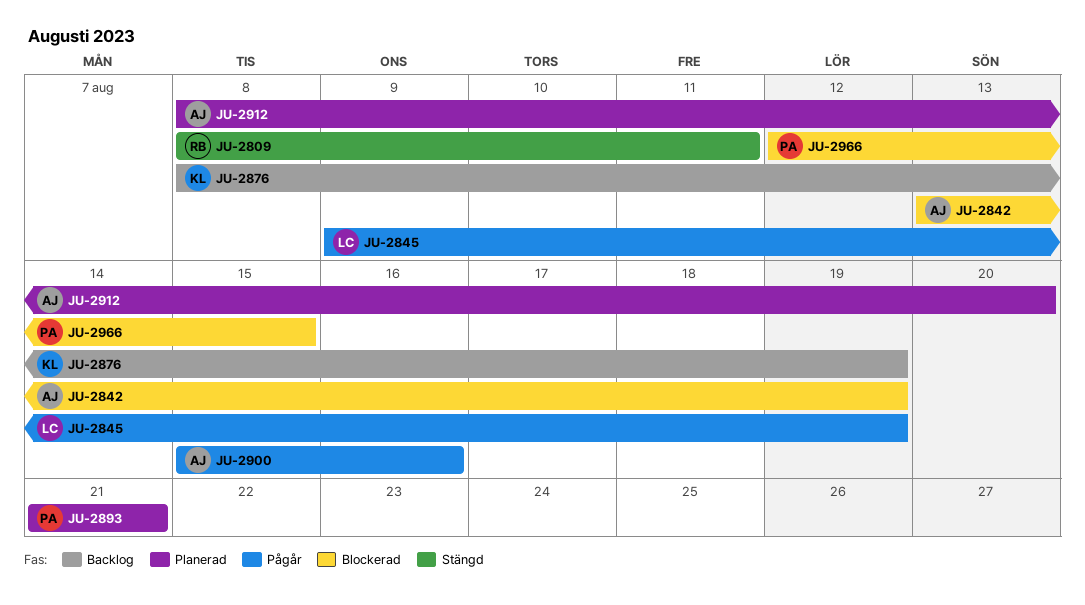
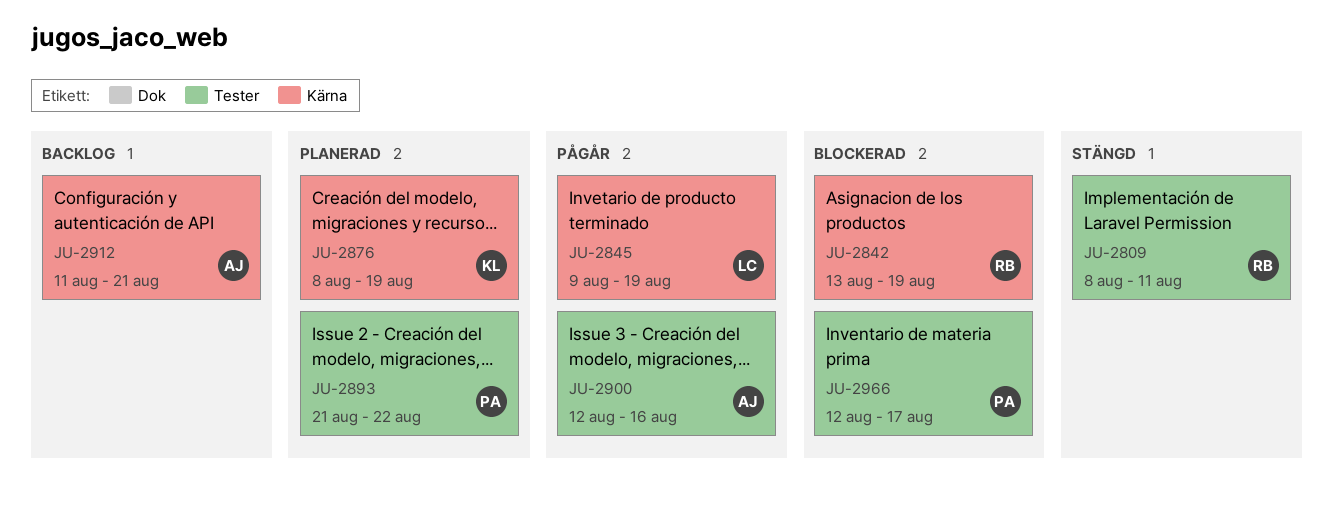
JU-2842, owner: AJ -> RB
JU-2876, status: Backlog -> Planerad
JU-2893, due: Aug 21 -> Aug 22
JU-2900, start: Aug 15 -> Aug 12
JU-2912, status: Planerad -> Backlog
JU-2912, start: Aug 8 -> Aug 11
JU-2912, due: Aug 20 -> Aug 21
JU-2966, due: Aug 15 -> Aug 17

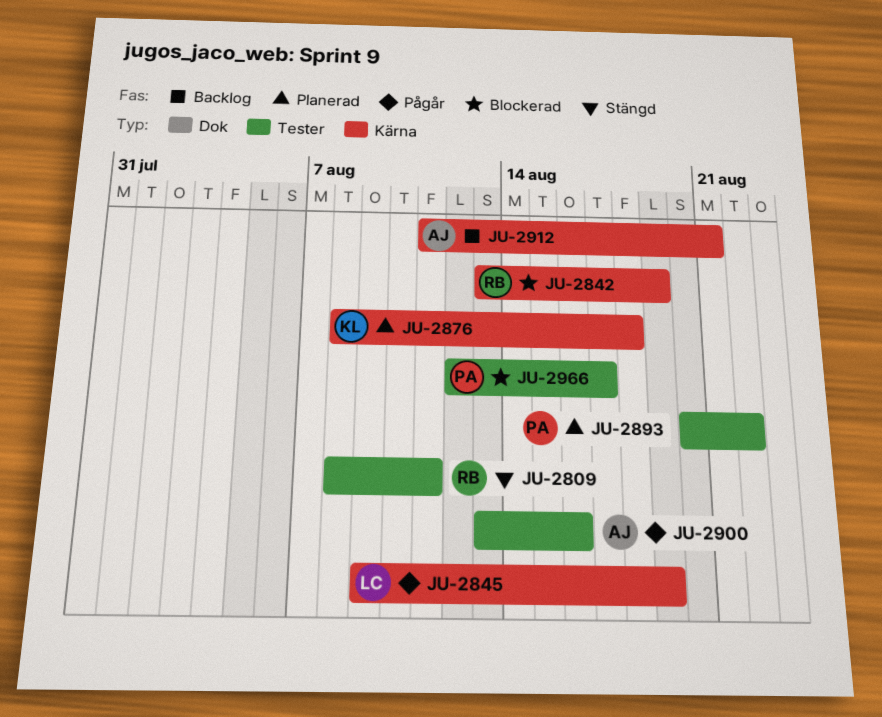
JU-2876, due: Aug 19 -> Aug 18
JU-2893, start: Aug 21 -> Aug 20
JU-2900, start: Aug 12 -> Aug 13

